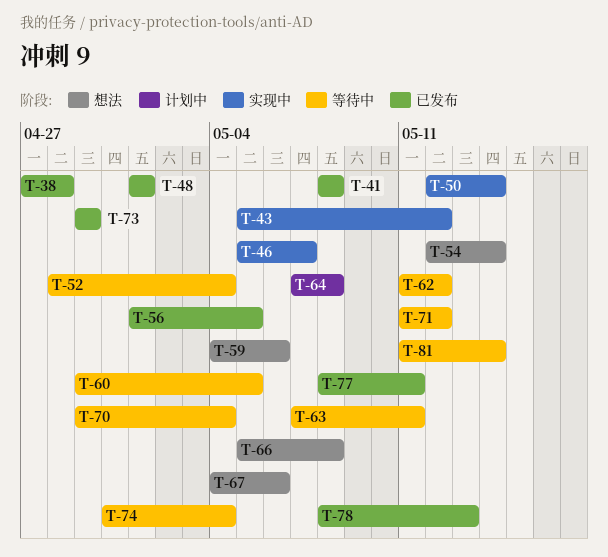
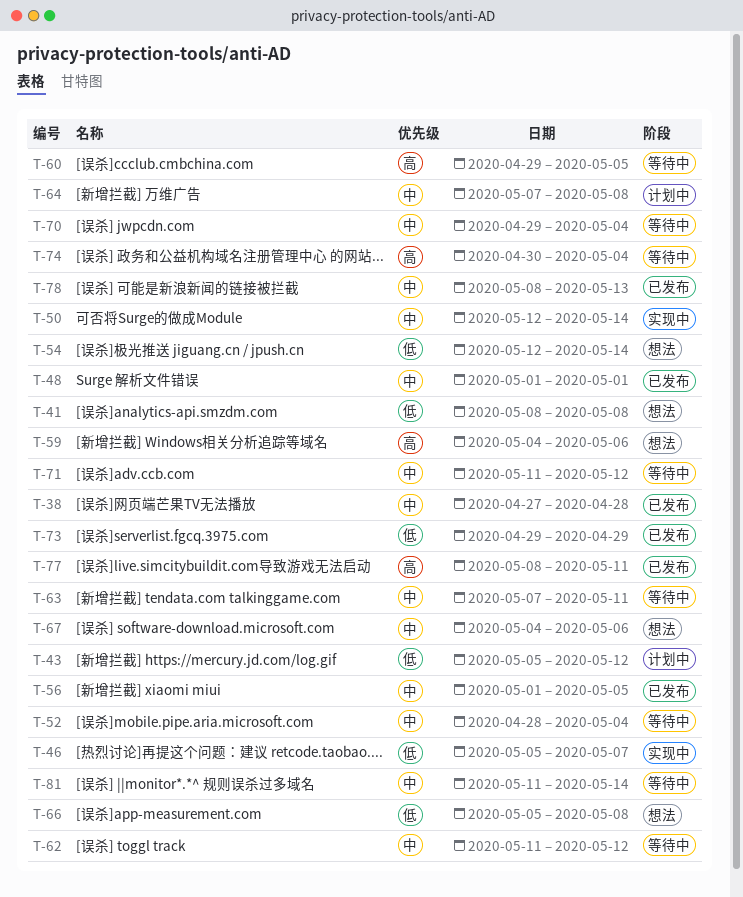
T-41, status: 已发布 -> 想法
T-43, status: 实现中 -> 计划中

